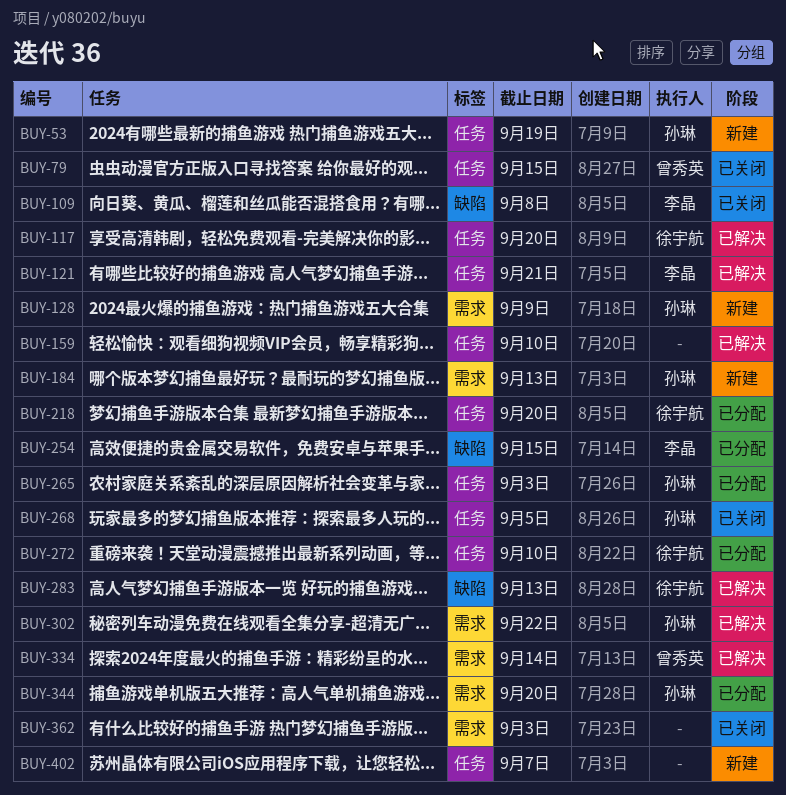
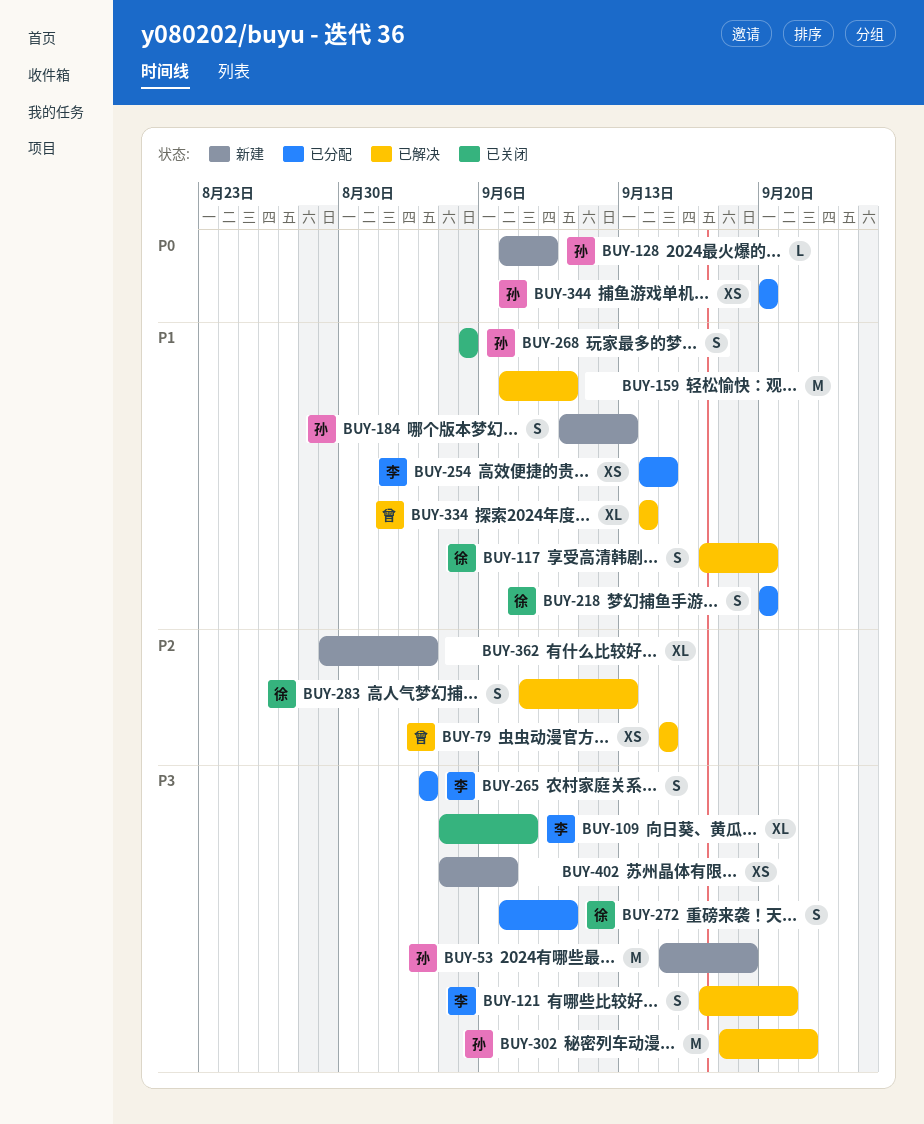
BUY-79, status: 已关闭 -> 已解决
BUY-265, owner: 孙琳 -> 李晶
BUY-362, status: 已关闭 -> 新建

